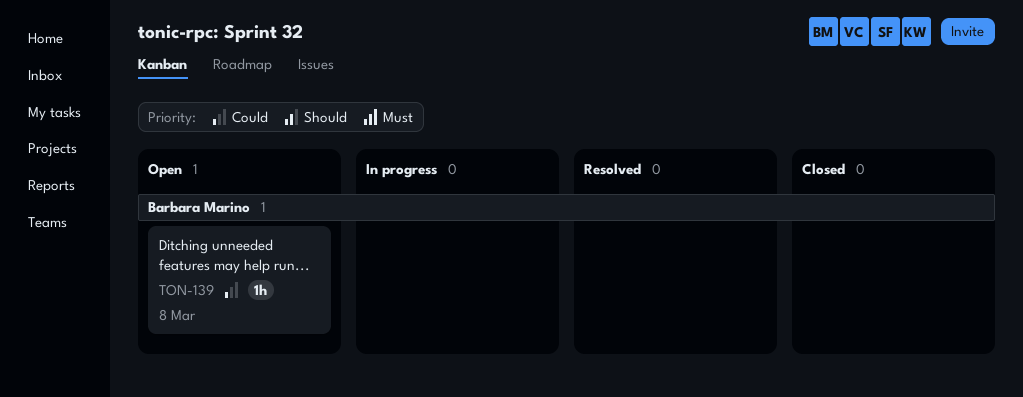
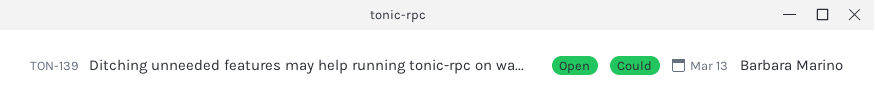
TON-139, due: Mar 8 -> Mar 13

